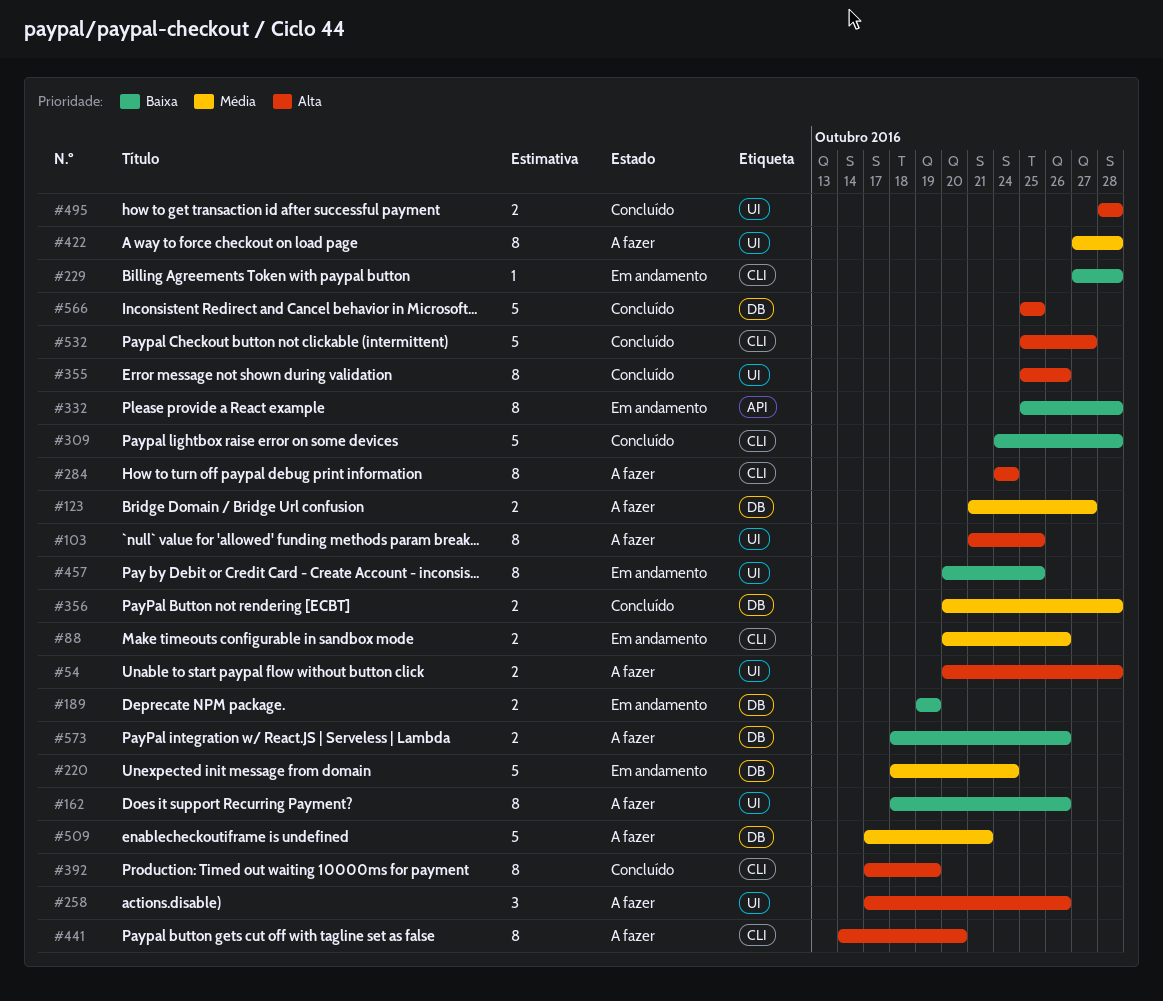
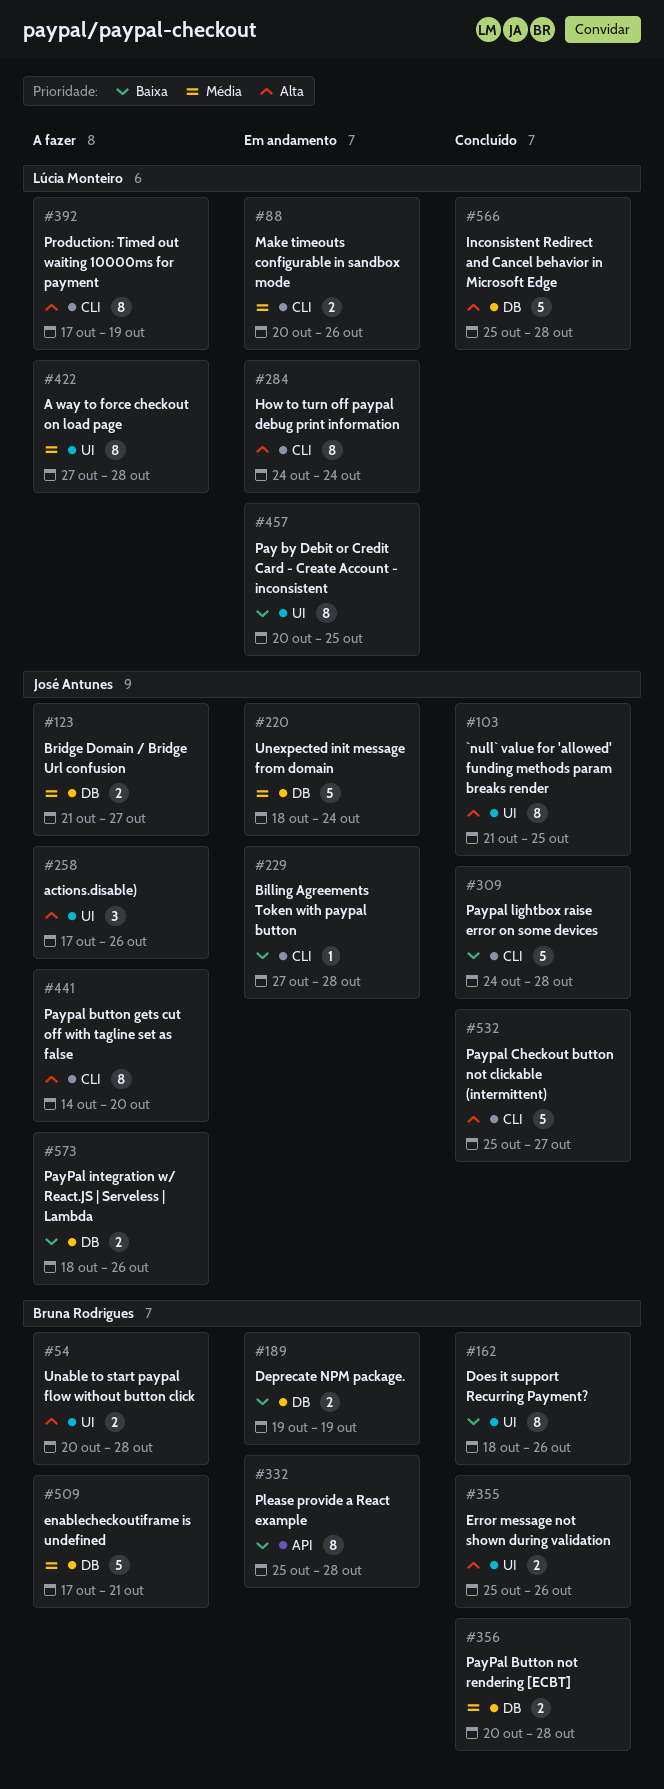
#103, status: A fazer -> Concluído
#162, status: A fazer -> Concluído
#284, status: A fazer -> Em andamento
#355, estimate: 8 -> 2
#392, status: Concluído -> A fazer
#495: present -> none
#566, due: Oct 25 -> Oct 28

